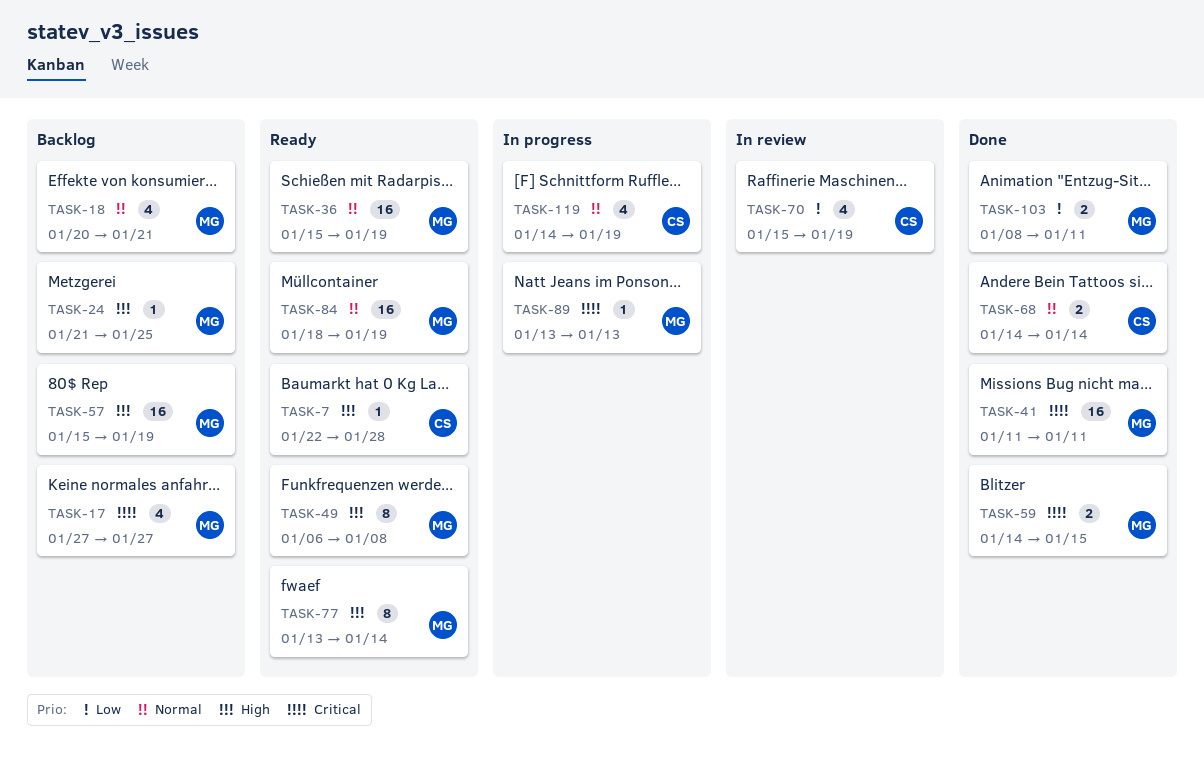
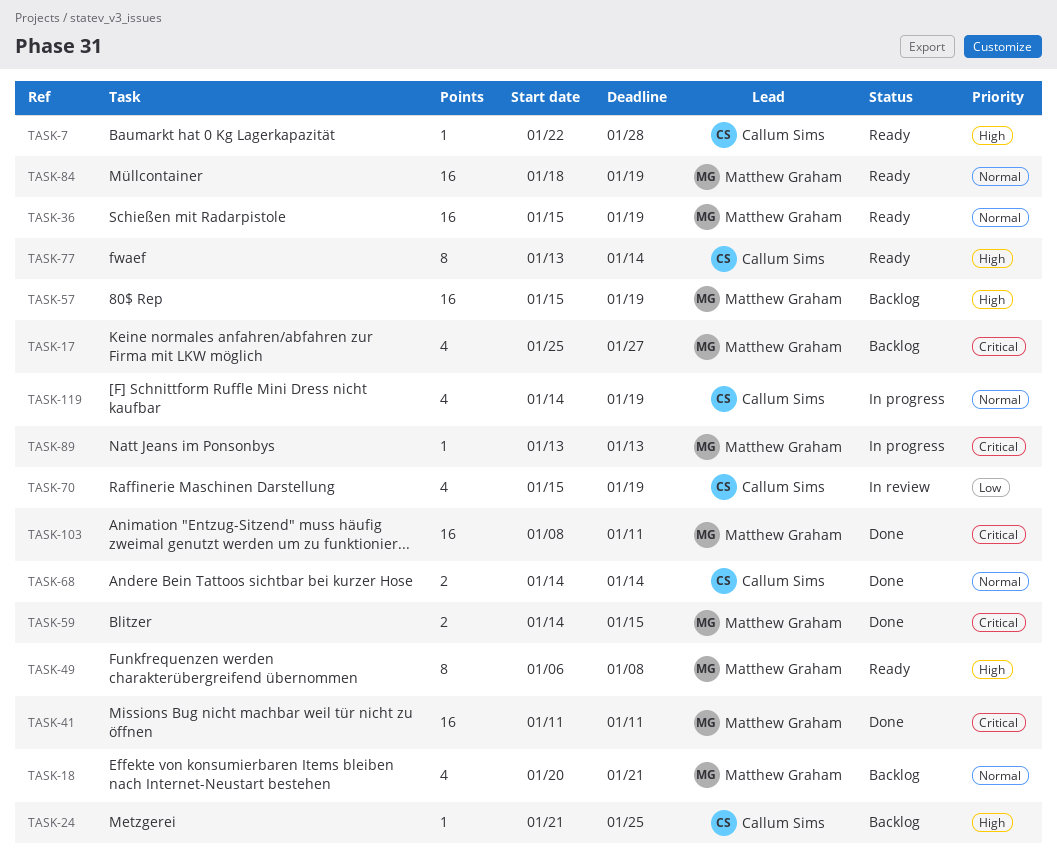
TASK-17, start: Jan 27 -> Jan 25
TASK-24, owner: Matthew Graham -> Callum Sims
TASK-77, owner: Matthew Graham -> Callum Sims
TASK-103, priority: Low -> Critical
TASK-103, estimate: 2 -> 16

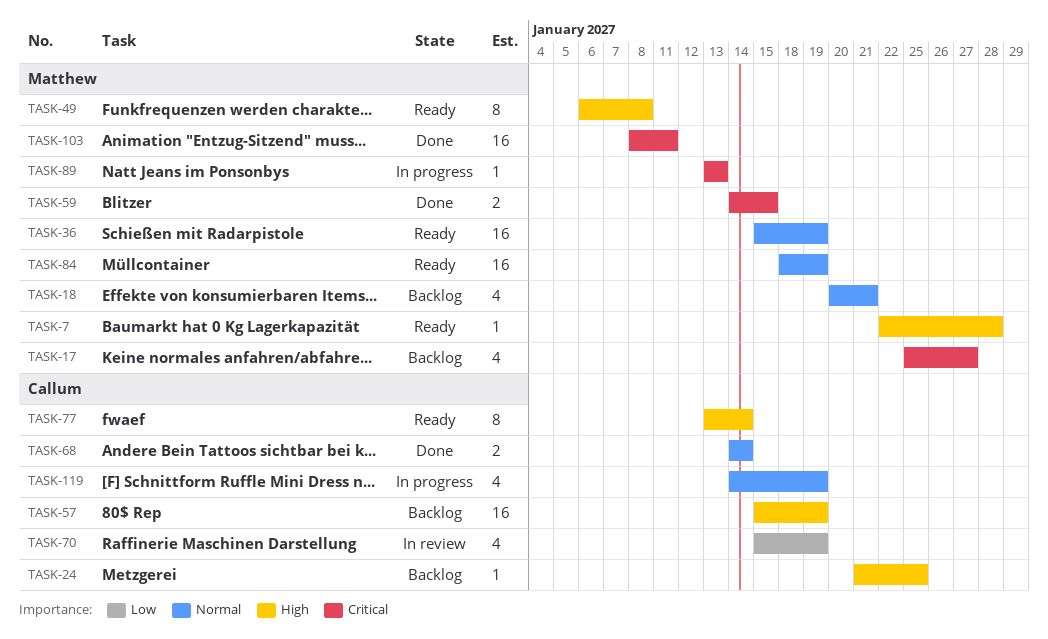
TASK-7, owner: Callum Sims -> Matthew Graham
TASK-41: present -> none
TASK-57, owner: Matthew Graham -> Callum Sims

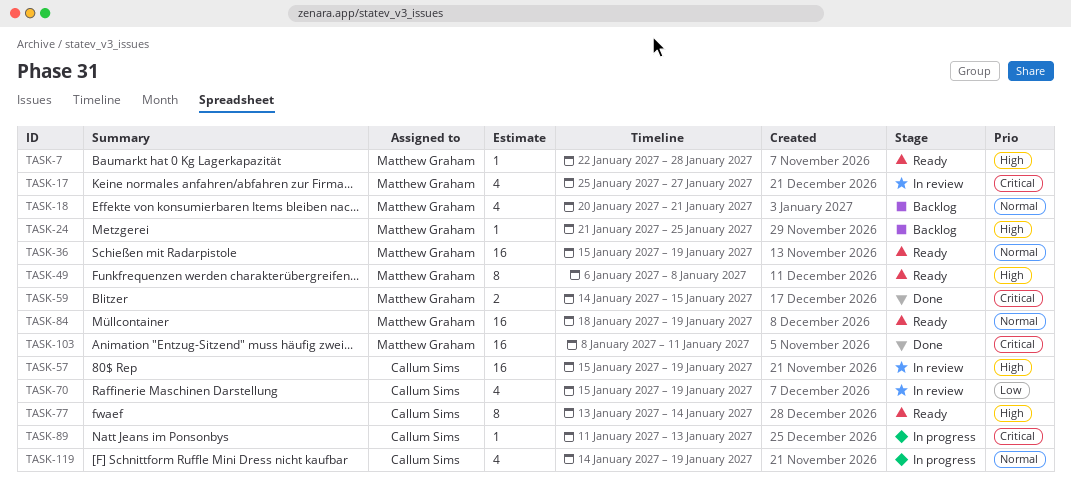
TASK-17, status: Backlog -> In review
TASK-24, owner: Callum Sims -> Matthew Graham
TASK-57, status: Backlog -> In review
TASK-68: present -> none
TASK-89, owner: Matthew Graham -> Callum Sims
TASK-89, start: Jan 13 -> Jan 11

